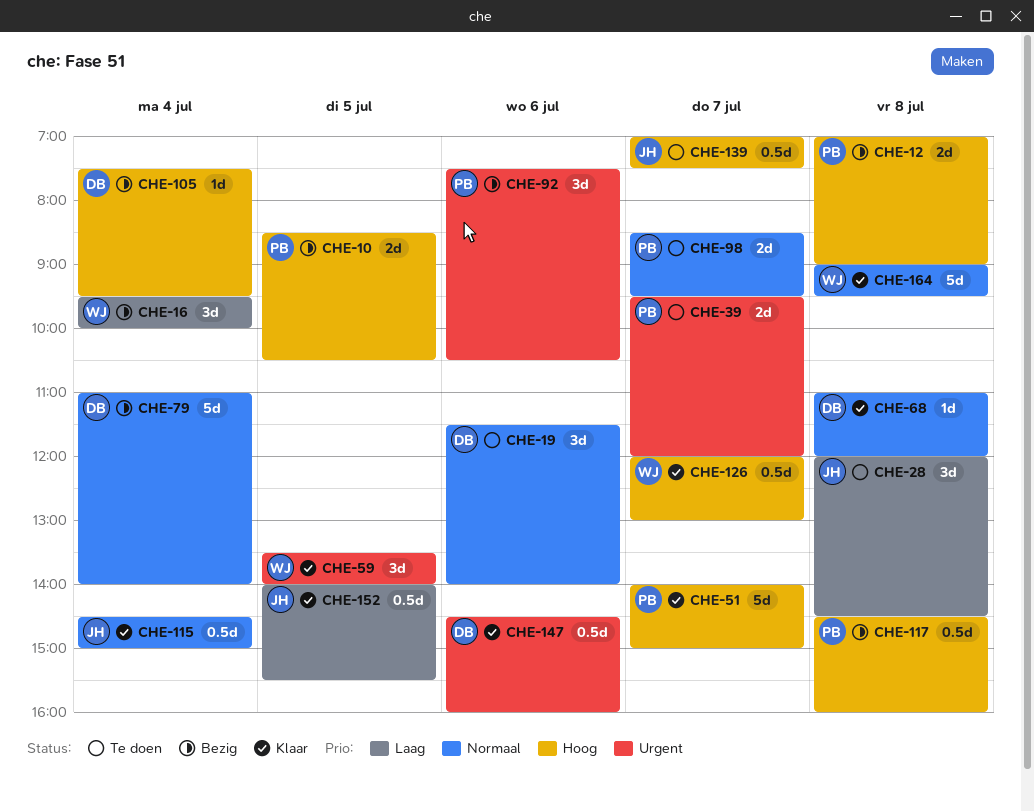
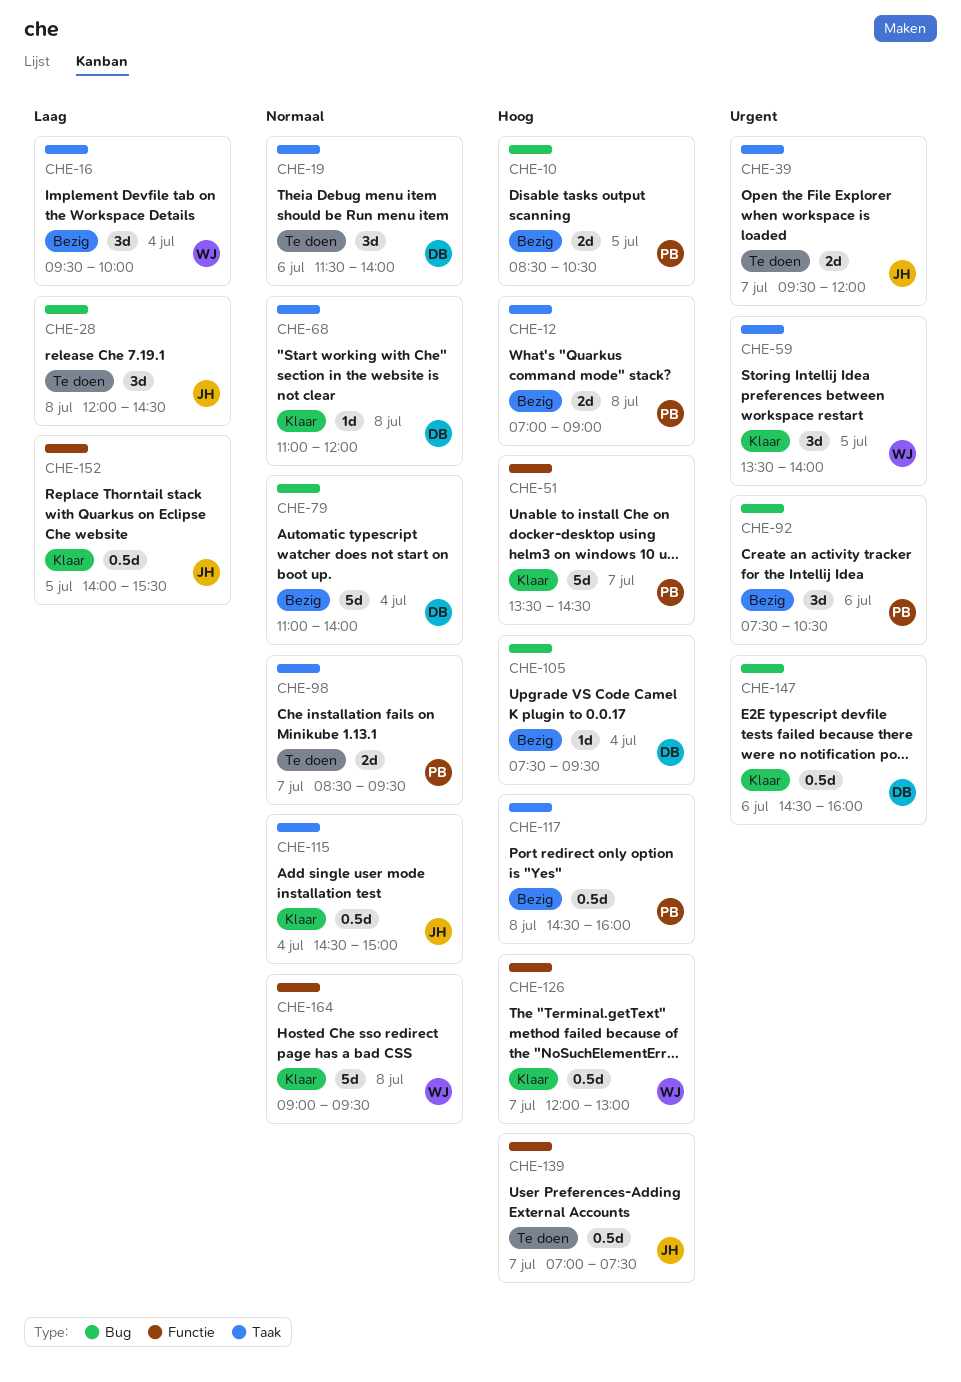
CHE-39, owner: PB -> JH
CHE-51, begins: 14:00 -> 13:30
CHE-51, ends: 15:00 -> 14:30

